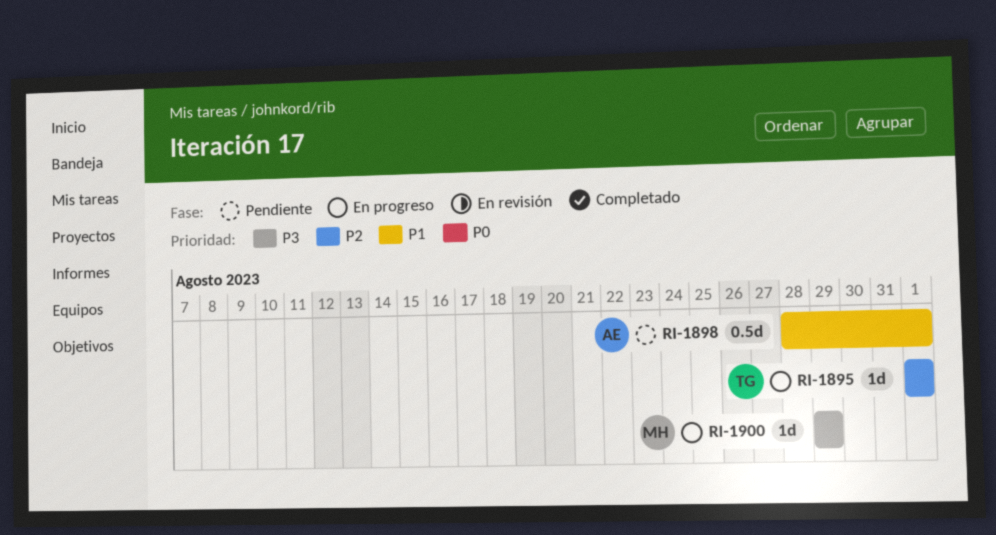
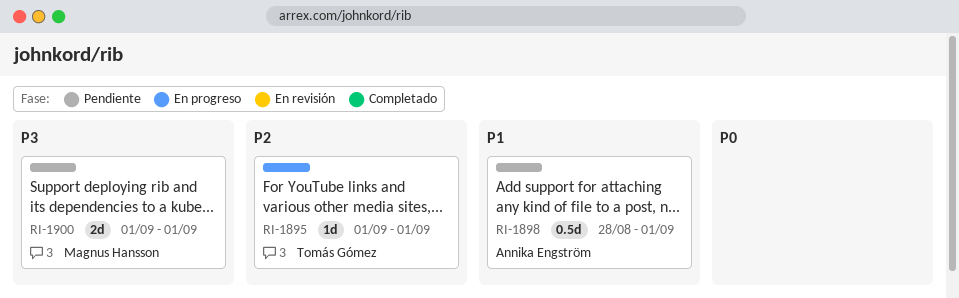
RI-1900, status: En progreso -> Pendiente
RI-1900, estimate: 1d -> 2d
RI-1900, start: Aug 29 -> Sep 1
RI-1900, due: Aug 29 -> Sep 1

